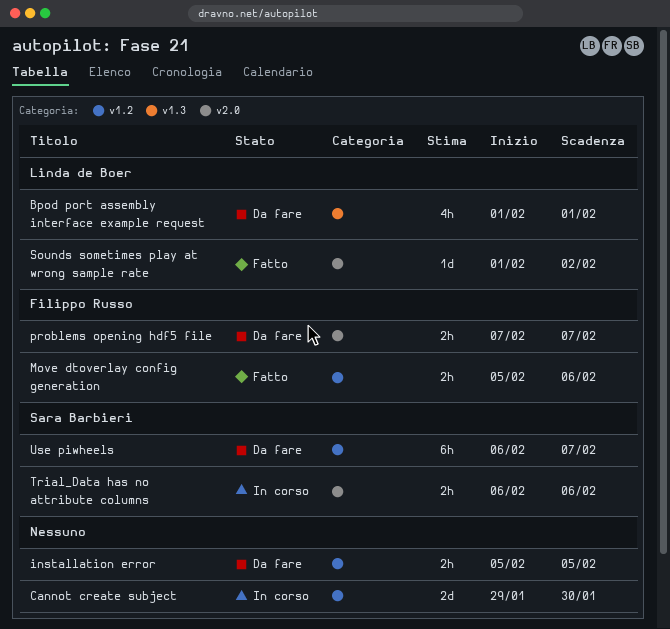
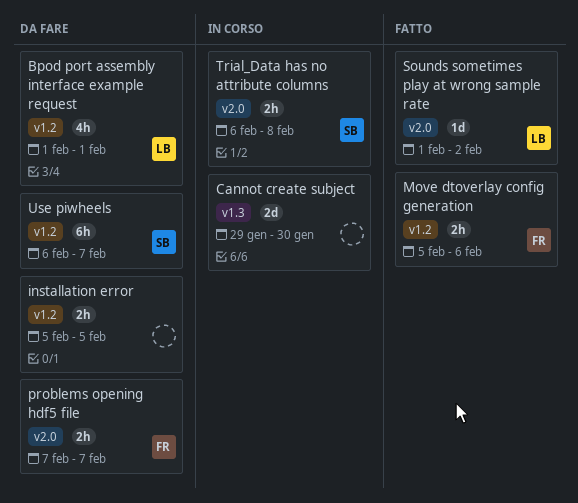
Bpod port assembly interface example request, label: v1.3 -> v1.2
Cannot create subject, label: v1.2 -> v1.3
Trial_Data has no attribute columns, due: Feb 6 -> Feb 8

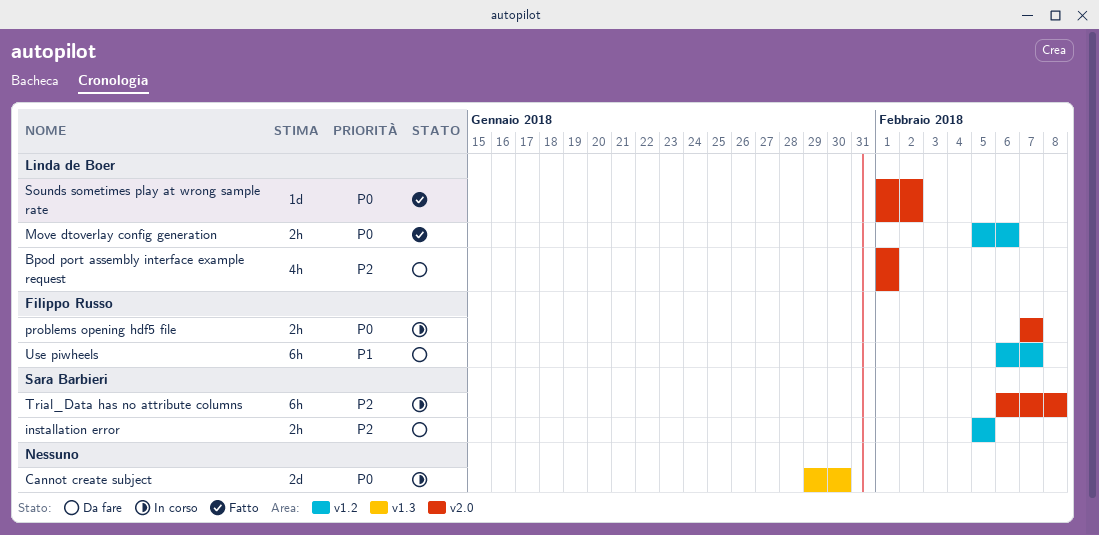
Bpod port assembly interface example request, label: v1.2 -> v2.0
installation error, owner: none -> Sara Barbieri
Move dtoverlay config generation, owner: Filippo Russo -> Linda de Boer
problems opening hdf5 file, status: Da fare -> In corso
Trial_Data has no attribute columns, estimate: 2h -> 6h
Use piwheels, owner: Sara Barbieri -> Filippo Russo

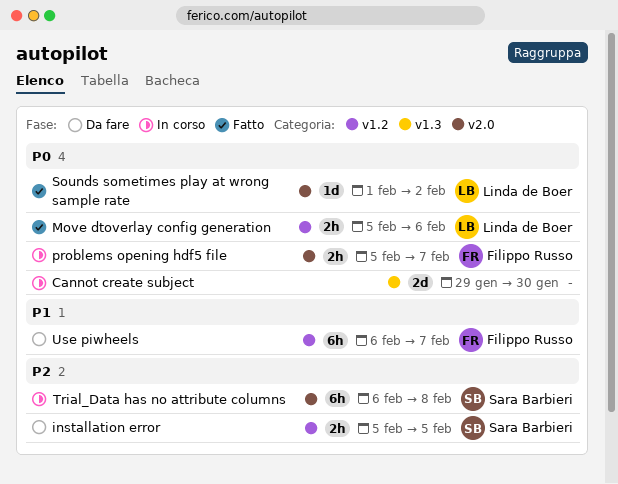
Bpod port assembly interface example request: present -> none
problems opening hdf5 file, start: Feb 7 -> Feb 5

